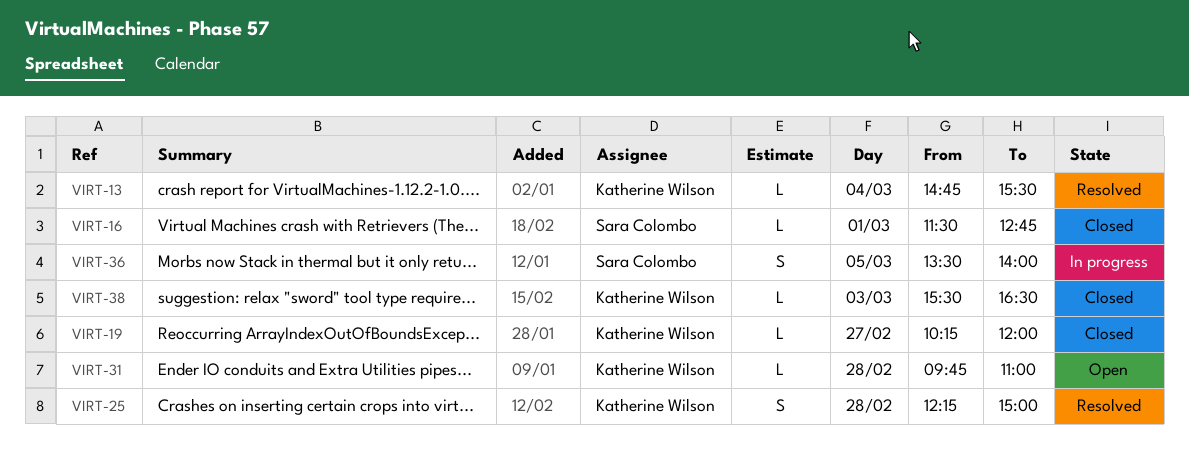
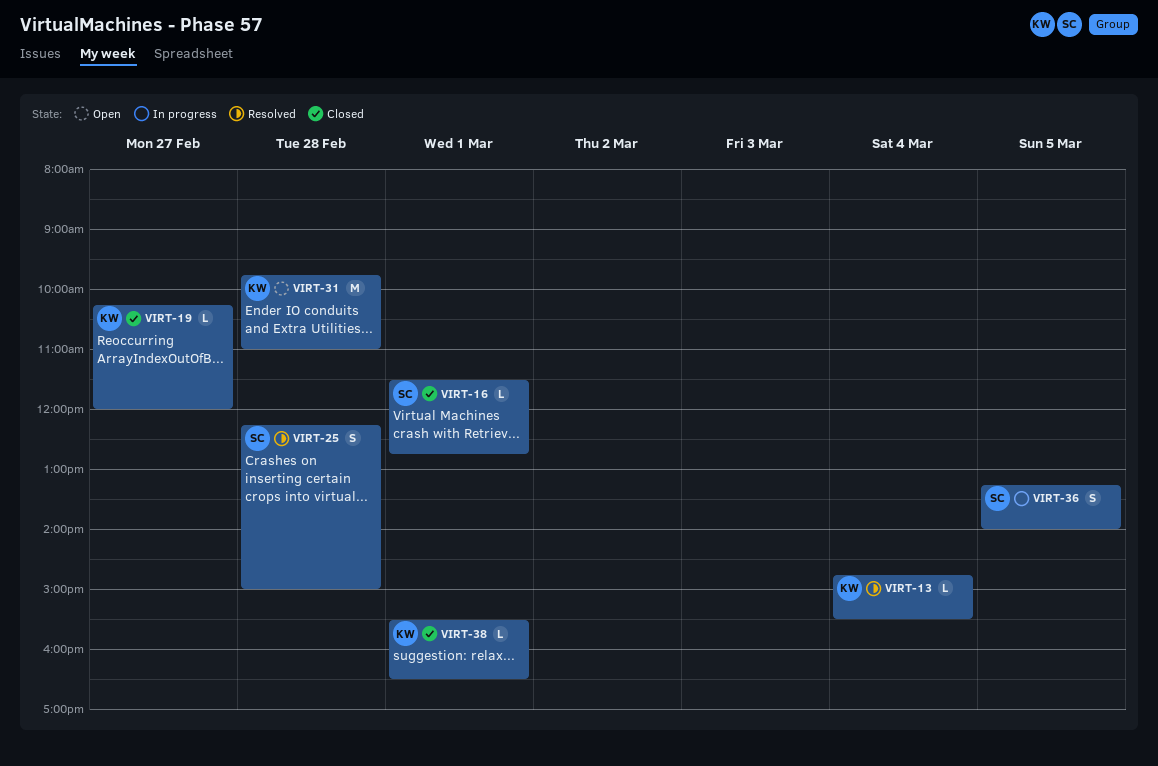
VIRT-25, owner: Katherine Wilson -> Sara Colombo
VIRT-31, estimate: L -> M
VIRT-36, begins: 13:30 -> 13:15
VIRT-38, day: Mar 3 -> Mar 1

